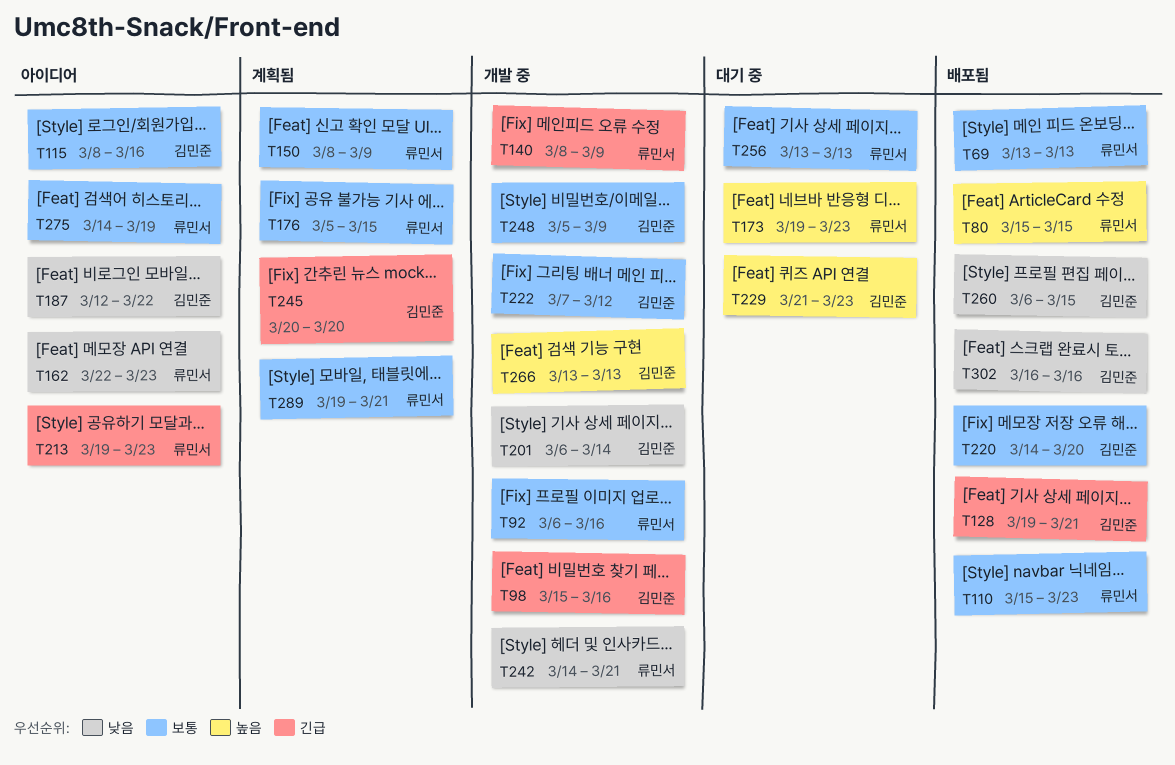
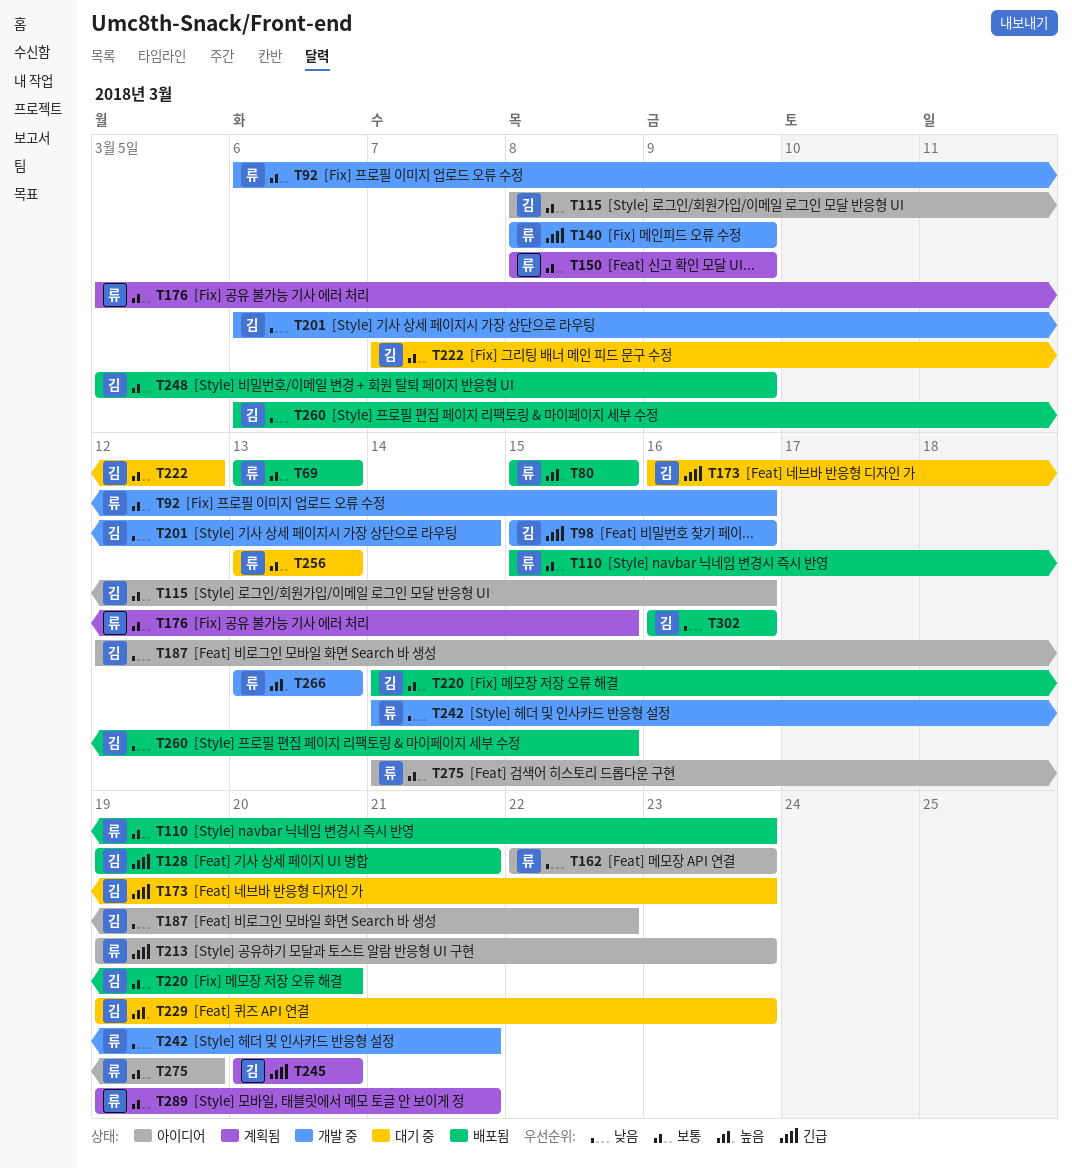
T173, owner: 류민서 -> 김민준
T173, priority: 높음 -> 긴급
T173, start: Mar 19 -> Mar 16
T222, status: 개발 중 -> 대기 중
T229, start: Mar 21 -> Mar 19
T248, status: 개발 중 -> 배포됨
T266, owner: 김민준 -> 류민서

